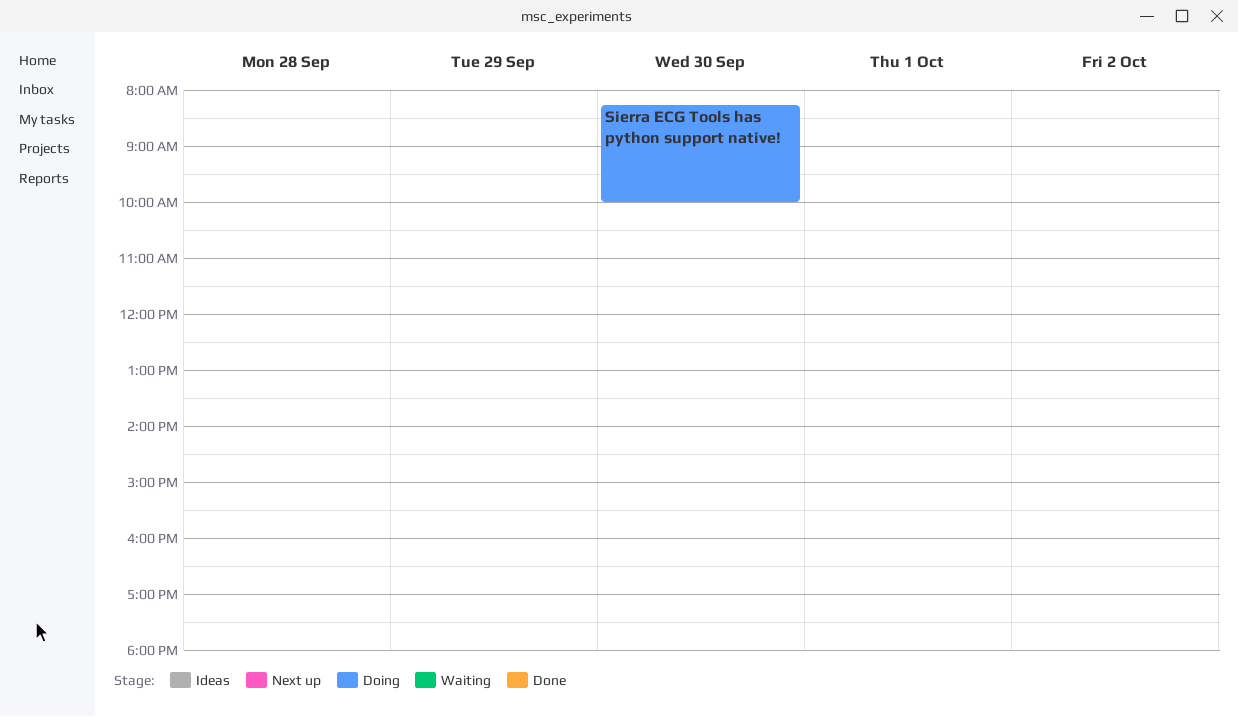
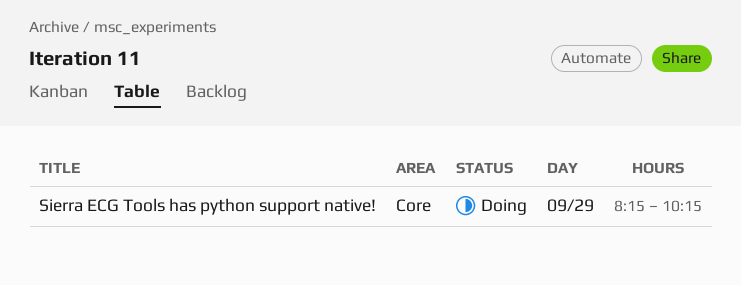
Sierra ECG Tools has python support native!, day: Sep 30 -> Sep 29
Sierra ECG Tools has python support native!, ends: 10:00 -> 10:15

